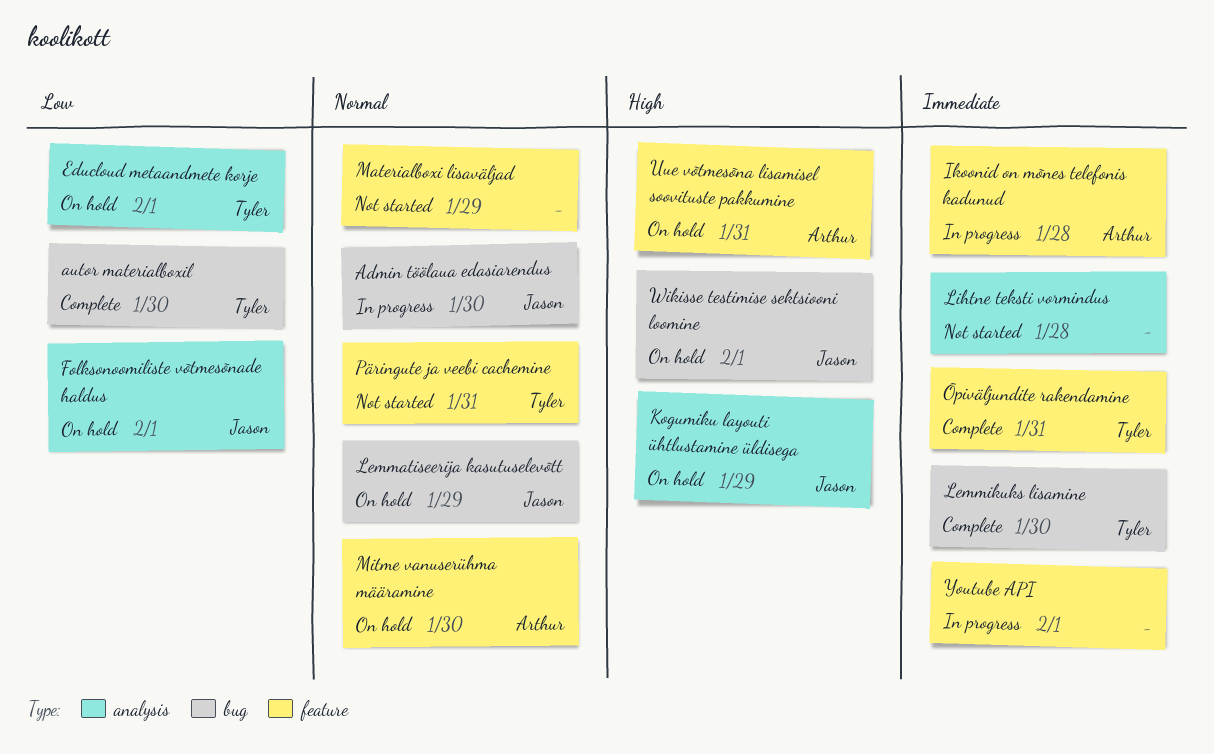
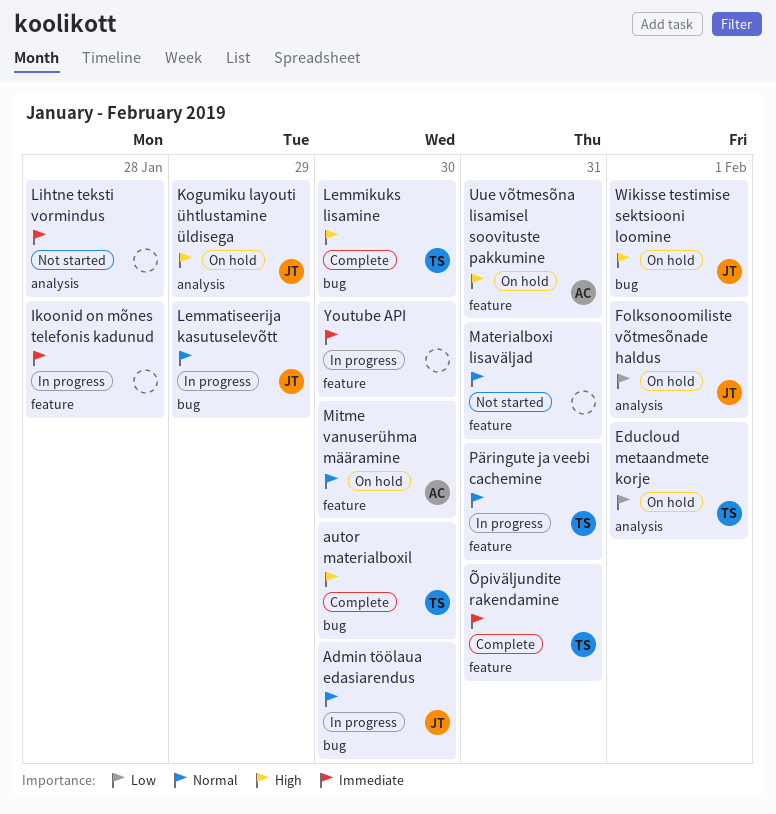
autor materialboxil, priority: Low -> High
Ikoonid on mõnes telefonis kadunud, owner: Arthur -> none
Lemmatiseerija kasutuselevõtt, status: On hold -> In progress
Lemmikuks lisamine, priority: Immediate -> High
Materialboxi lisaväljad, due: Jan 29 -> Jan 31
Päringute ja veebi cachemine, status: Not started -> In progress
Youtube API, due: Feb 1 -> Jan 30

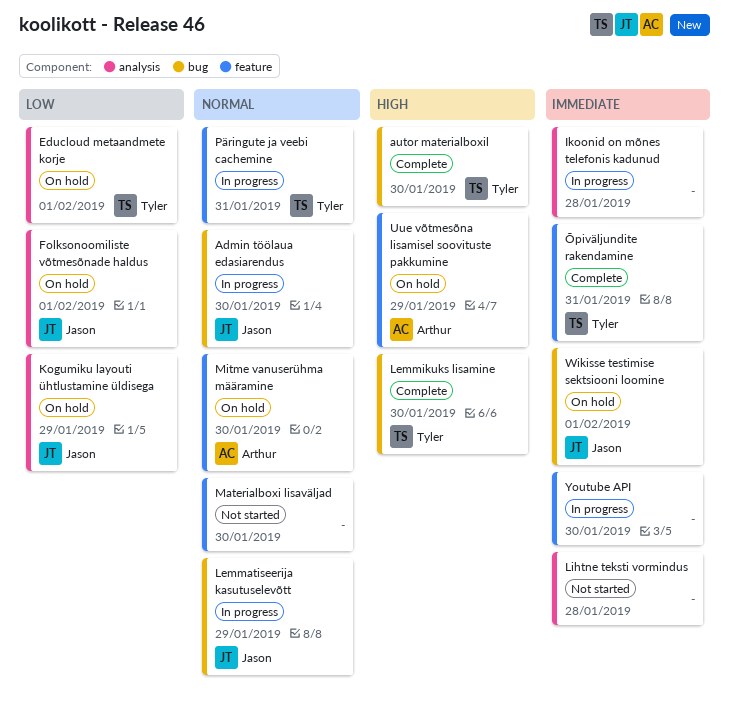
Ikoonid on mõnes telefonis kadunud, label: feature -> analysis
Kogumiku layouti ühtlustamine üldisega, priority: High -> Low
Materialboxi lisaväljad, due: Jan 31 -> Jan 30
Uue võtmesõna lisamisel soovituste pakkumine, due: Jan 31 -> Jan 29
Wikisse testimise sektsiooni loomine, priority: High -> Immediate

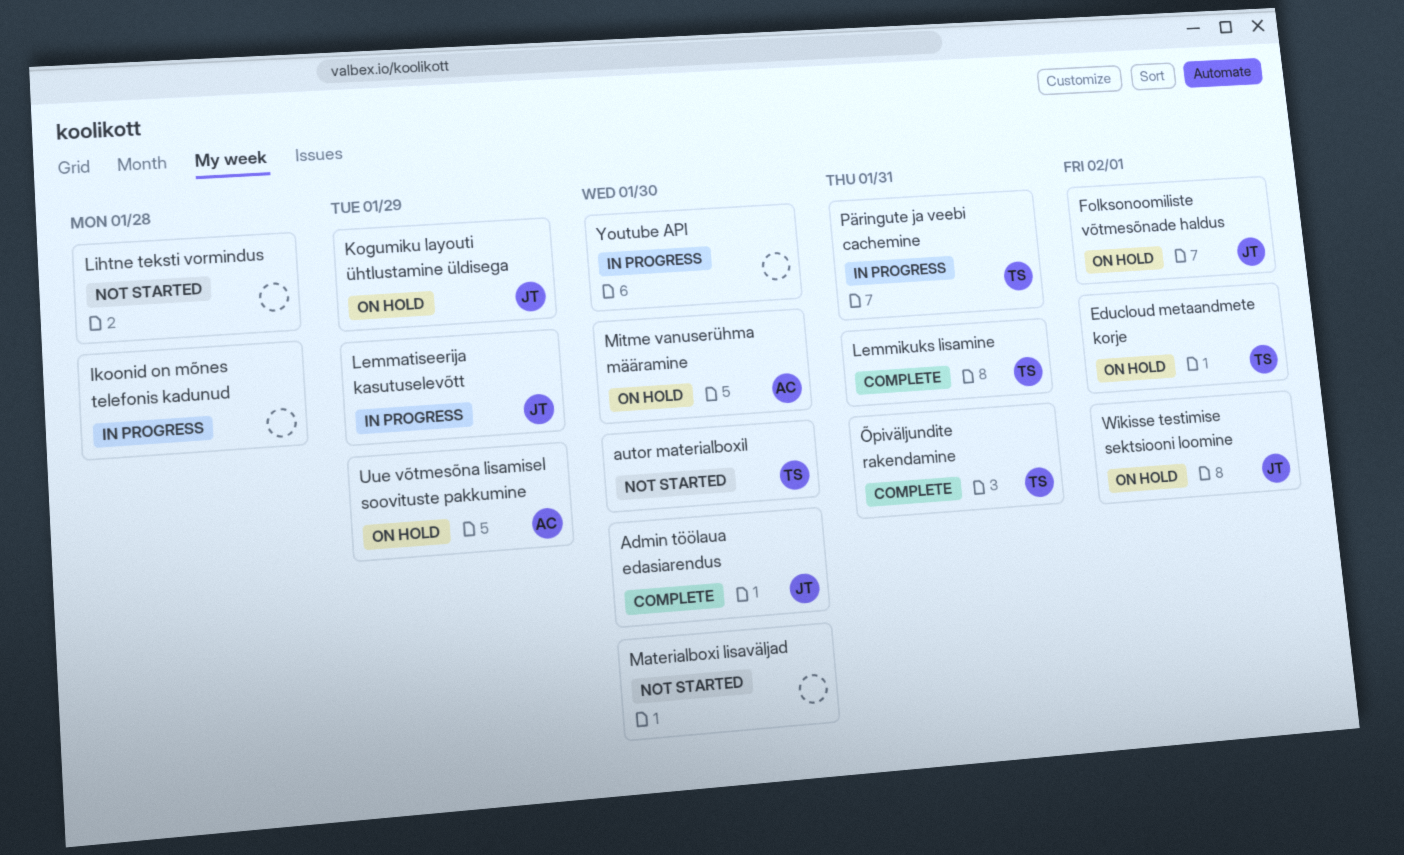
Admin töölaua edasiarendus, status: In progress -> Complete
autor materialboxil, status: Complete -> Not started
Lemmikuks lisamine, due: Jan 30 -> Jan 31

